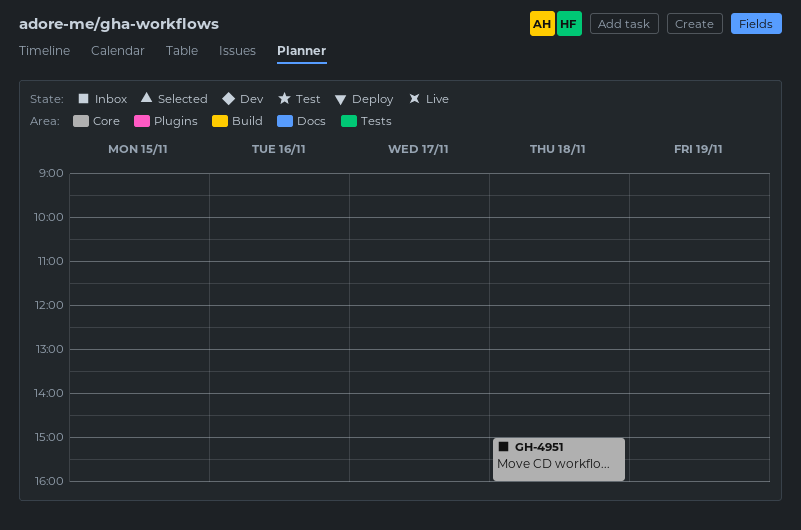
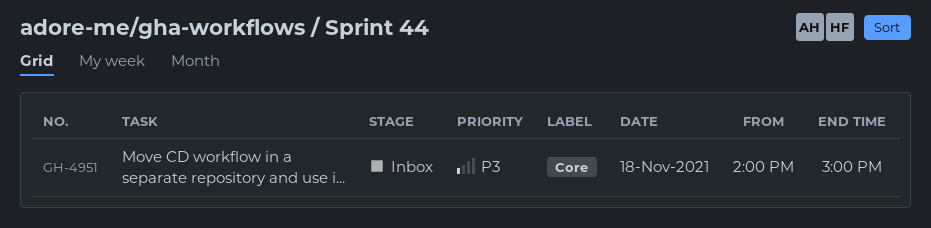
GH-4951, begins: 15:00 -> 14:00
GH-4951, ends: 16:00 -> 15:00

